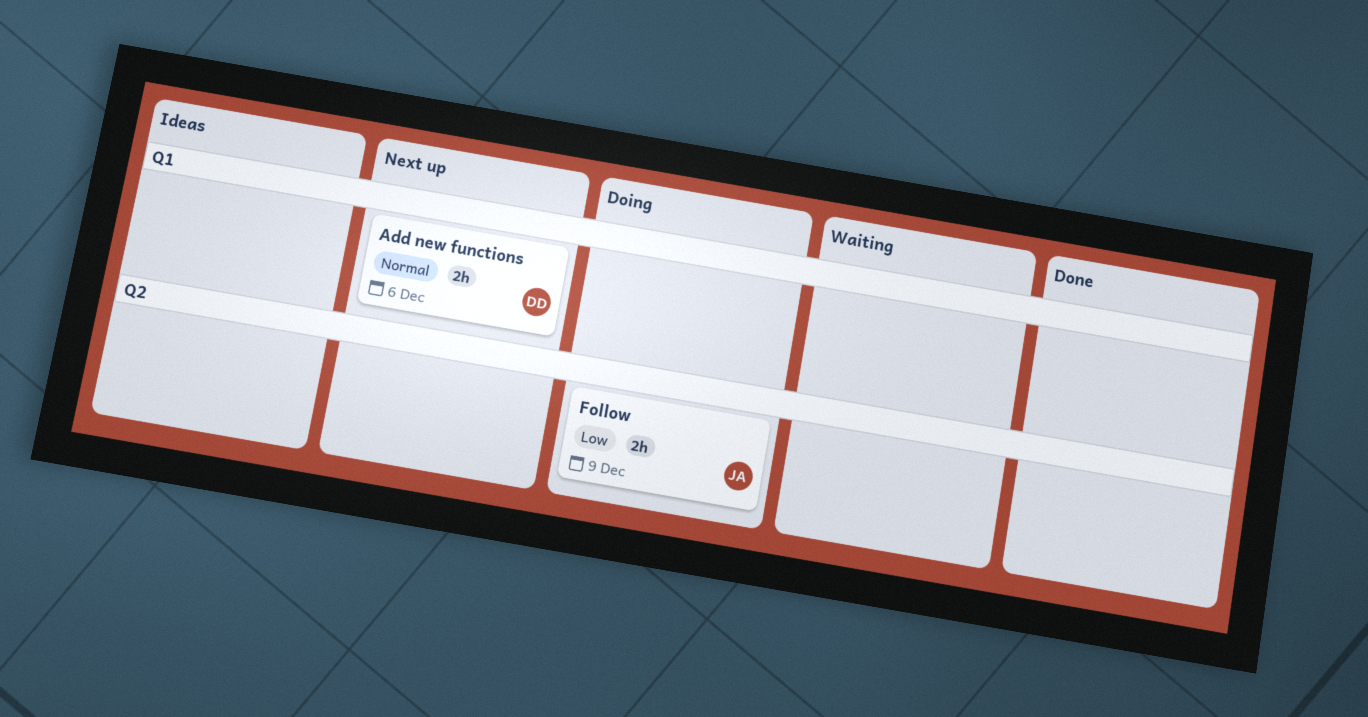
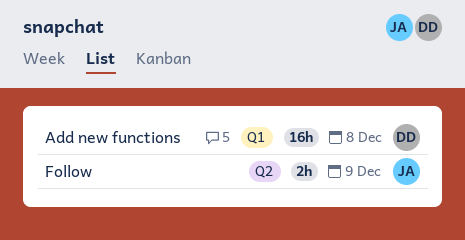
Add new functions, estimate: 2h -> 16h
Add new functions, due: Dec 6 -> Dec 8

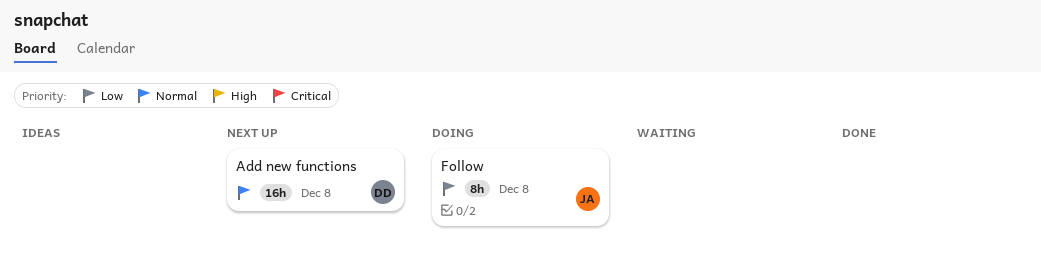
Follow, estimate: 2h -> 8h
Follow, due: Dec 9 -> Dec 8

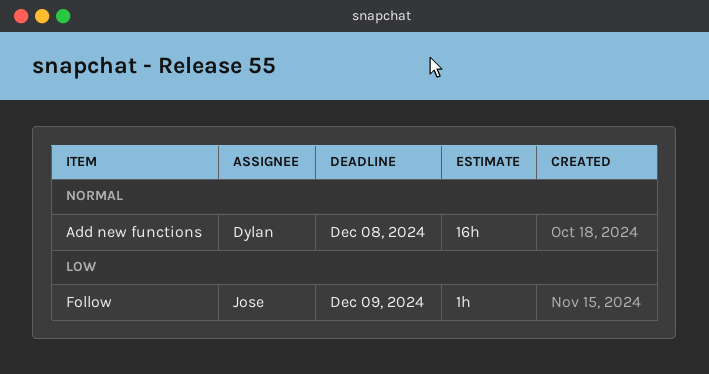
Follow, estimate: 8h -> 1h
Follow, due: Dec 8 -> Dec 9

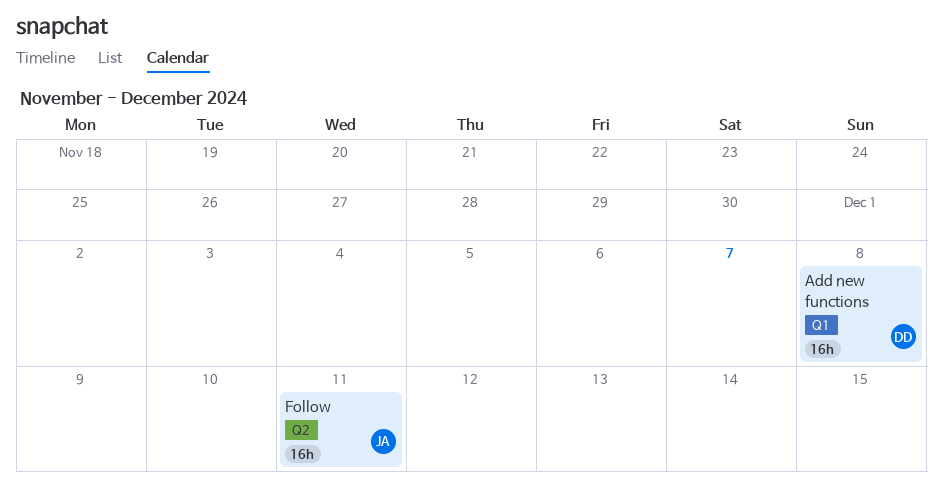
Follow, estimate: 1h -> 16h
Follow, due: Dec 9 -> Dec 11

